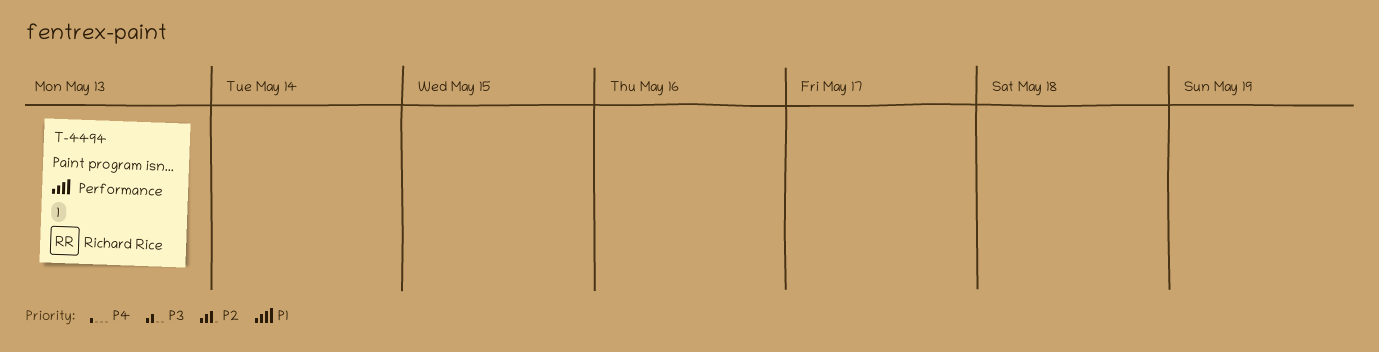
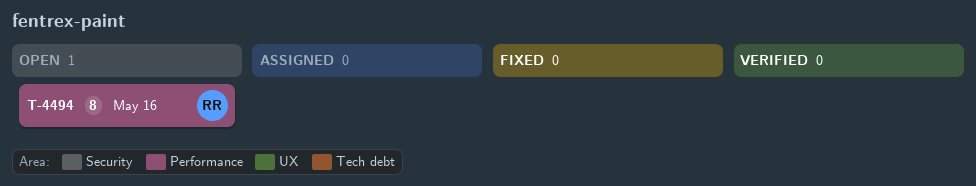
T-4494, estimate: 1 -> 8
T-4494, due: May 13 -> May 16

